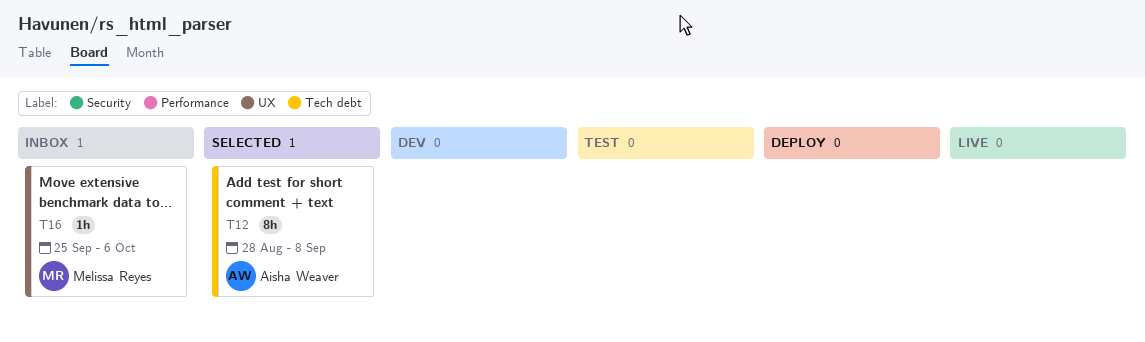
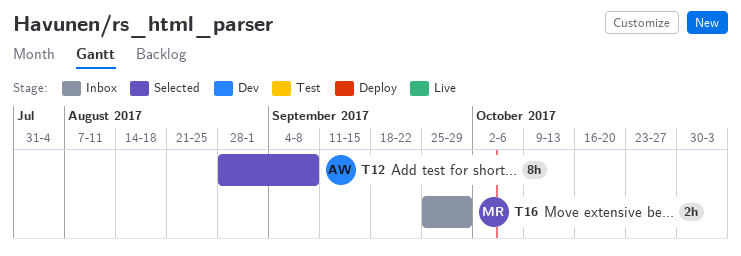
T16, estimate: 1h -> 2h
T16, due: Oct 6 -> Sep 29

